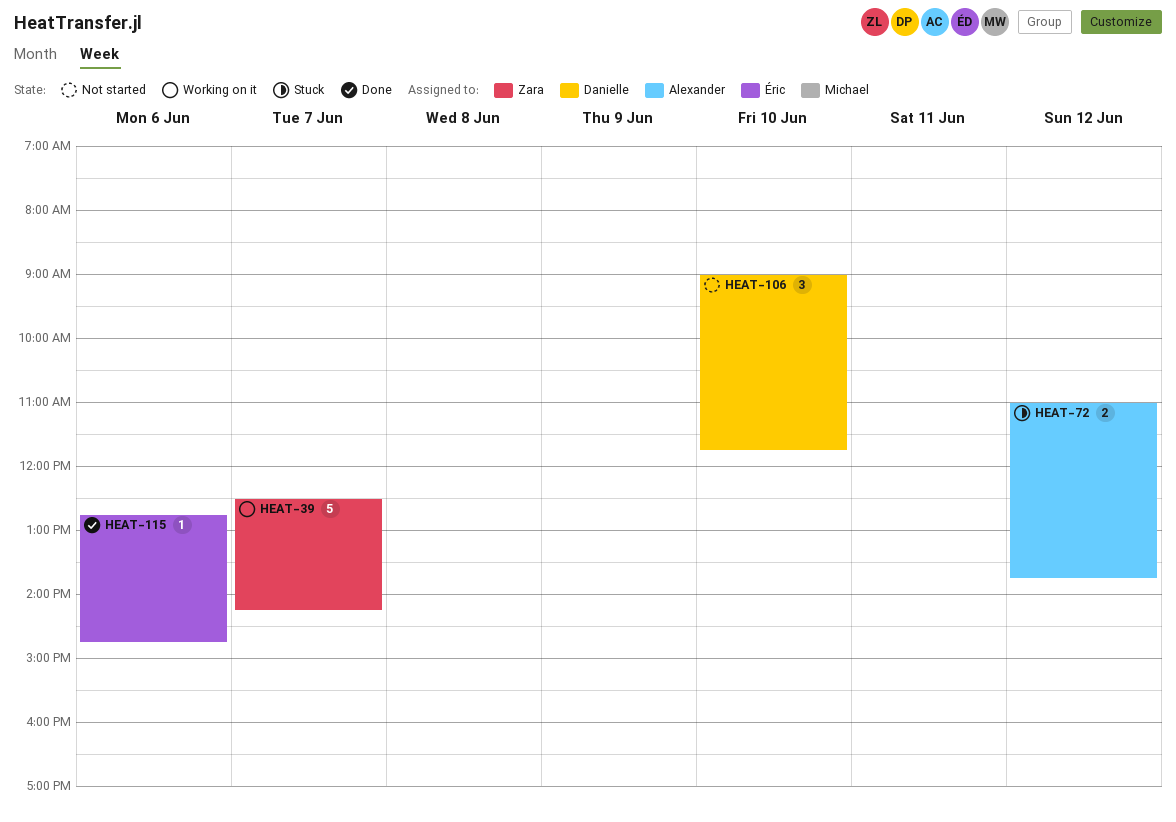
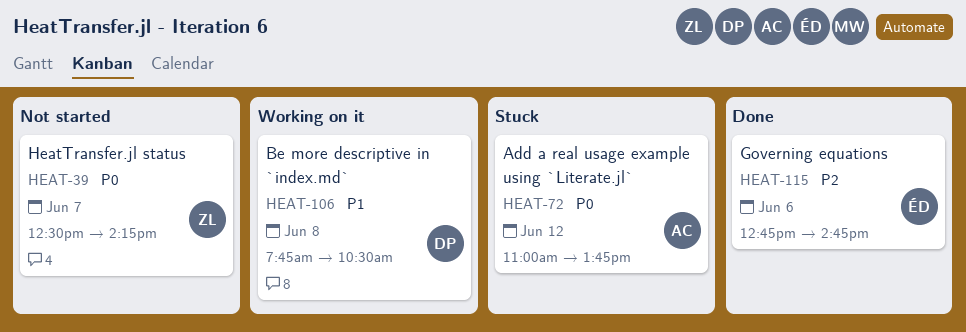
HEAT-39, status: Working on it -> Not started
HEAT-106, status: Not started -> Working on it
HEAT-106, day: Jun 10 -> Jun 8
HEAT-106, begins: 09:00 -> 07:45
HEAT-106, ends: 11:45 -> 10:30

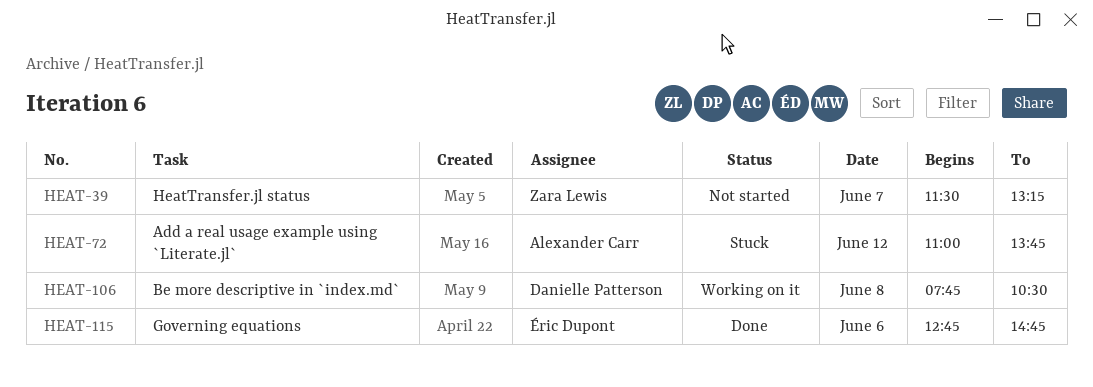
HEAT-39, begins: 12:30 -> 11:30
HEAT-39, ends: 14:15 -> 13:15

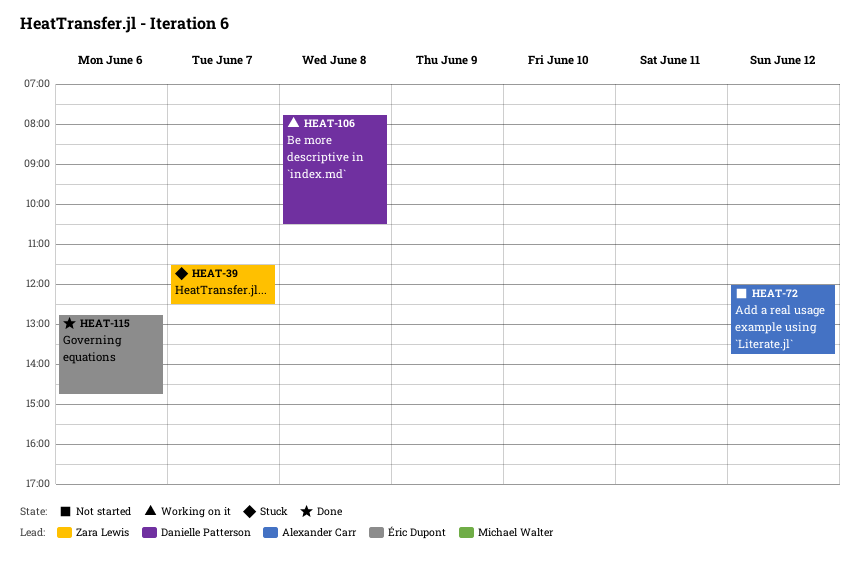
HEAT-39, status: Not started -> Stuck
HEAT-39, ends: 13:15 -> 12:30
HEAT-72, status: Stuck -> Not started
HEAT-72, begins: 11:00 -> 12:00

